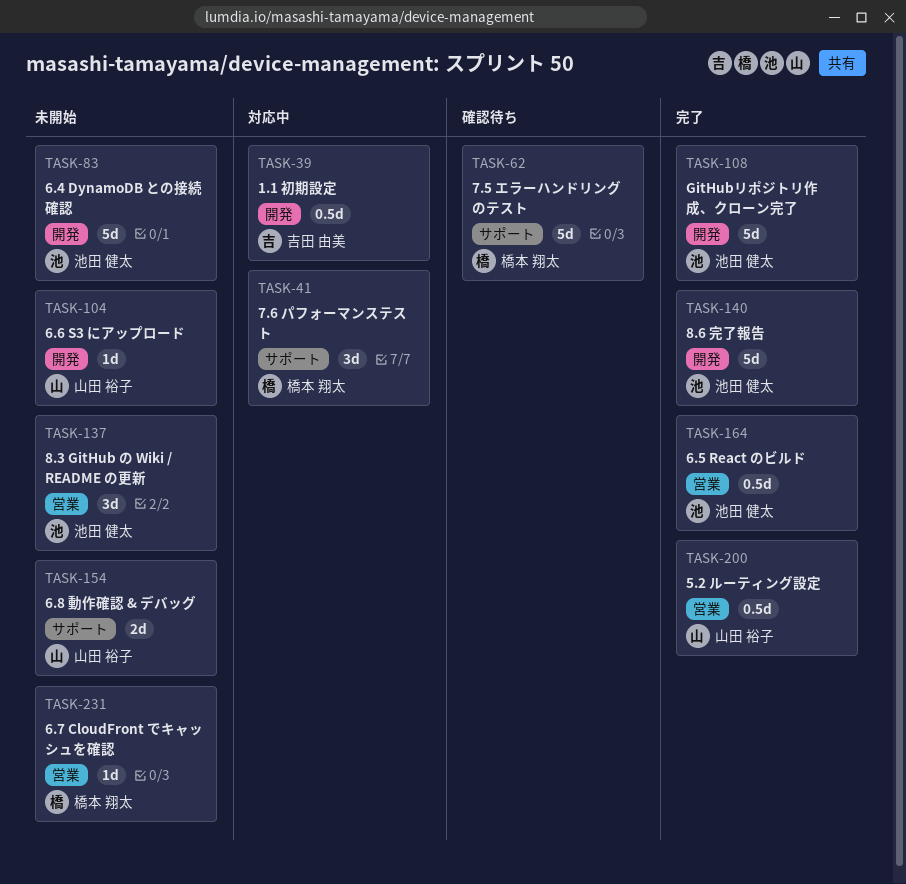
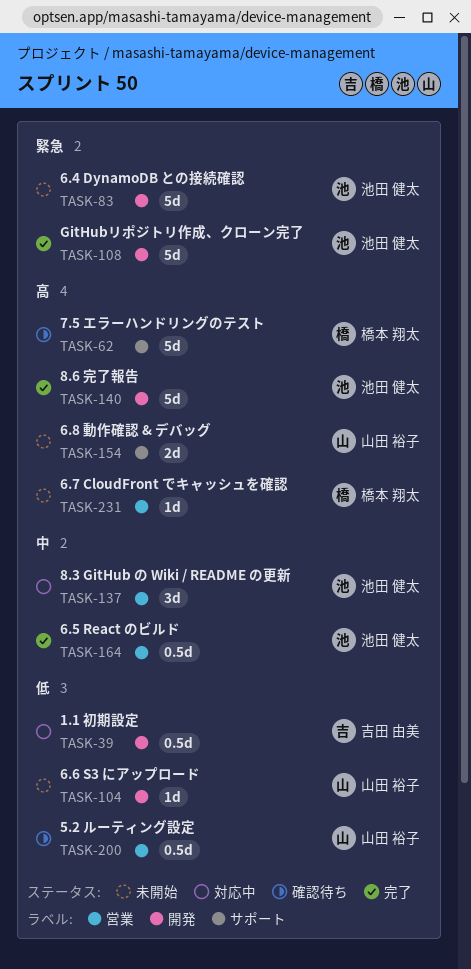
TASK-41: present -> none
TASK-137, status: 未開始 -> 対応中
TASK-200, status: 完了 -> 確認待ち

